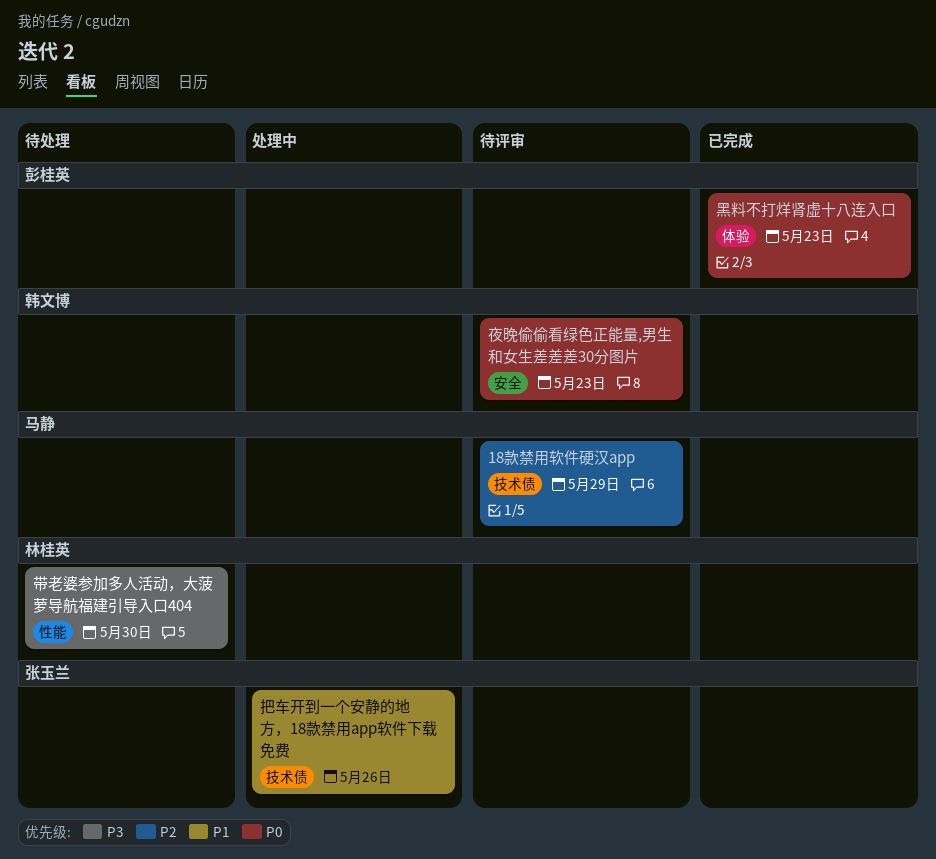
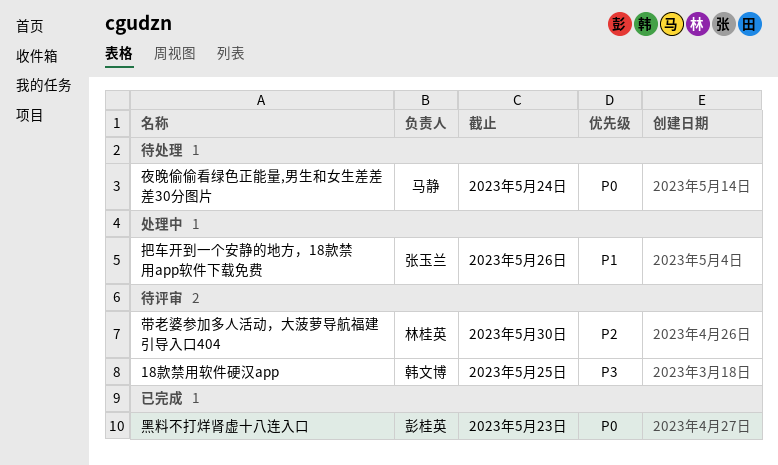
18款禁用软件硬汉app, owner: 马静 -> 韩文博
18款禁用软件硬汉app, priority: P2 -> P3
18款禁用软件硬汉app, due: May 29 -> May 25
夜晚偷偷看绿色正能量,男生和女生差差差30分图片, status: 待评审 -> 待处理
夜晚偷偷看绿色正能量,男生和女生差差差30分图片, owner: 韩文博 -> 马静
夜晚偷偷看绿色正能量,男生和女生差差差30分图片, due: May 23 -> May 24
带老婆参加多人活动，大菠萝导航福建引导入口404, status: 待处理 -> 待评审
带老婆参加多人活动，大菠萝导航福建引导入口404, priority: P3 -> P2

